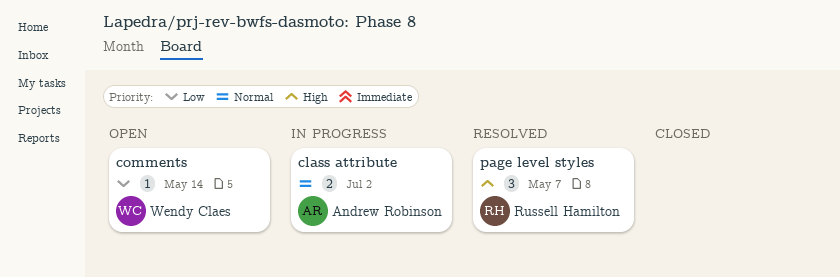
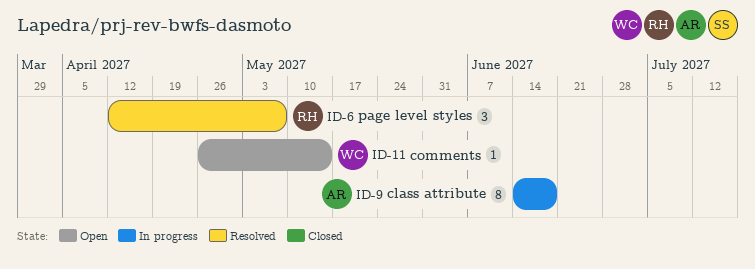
class attribute, estimate: 2 -> 8
class attribute, due: Jul 2 -> Jun 18

